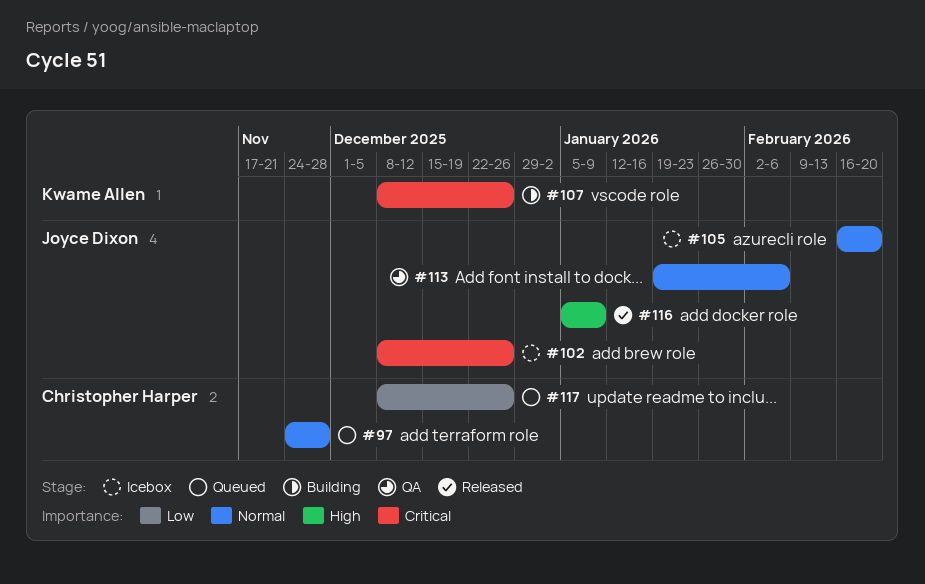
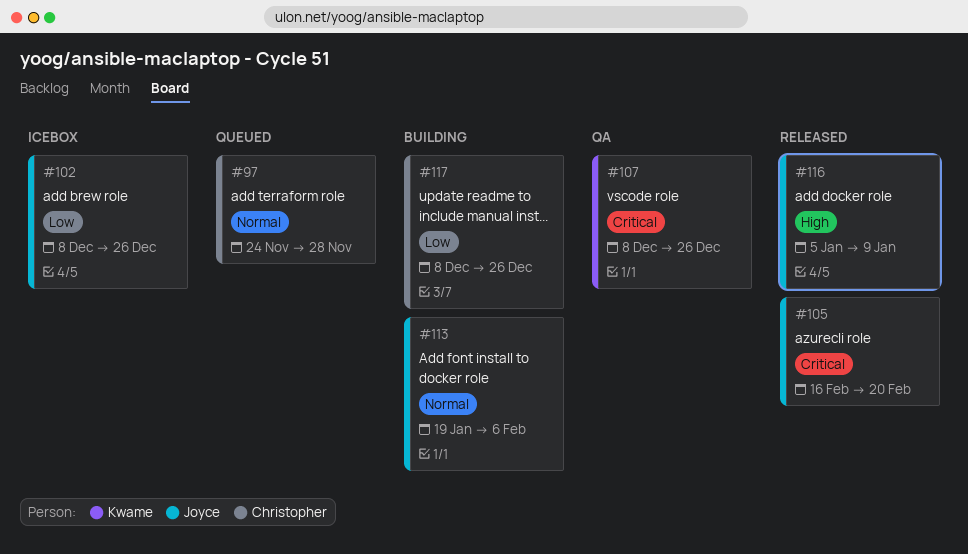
#102, priority: Critical -> Low
#105, status: Icebox -> Released
#105, priority: Normal -> Critical
#107, status: Building -> QA
#113, status: QA -> Building
#117, status: Queued -> Building

